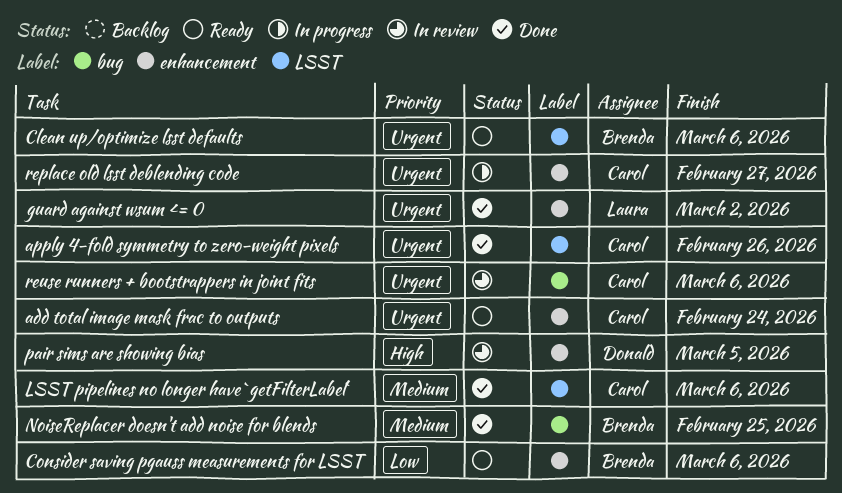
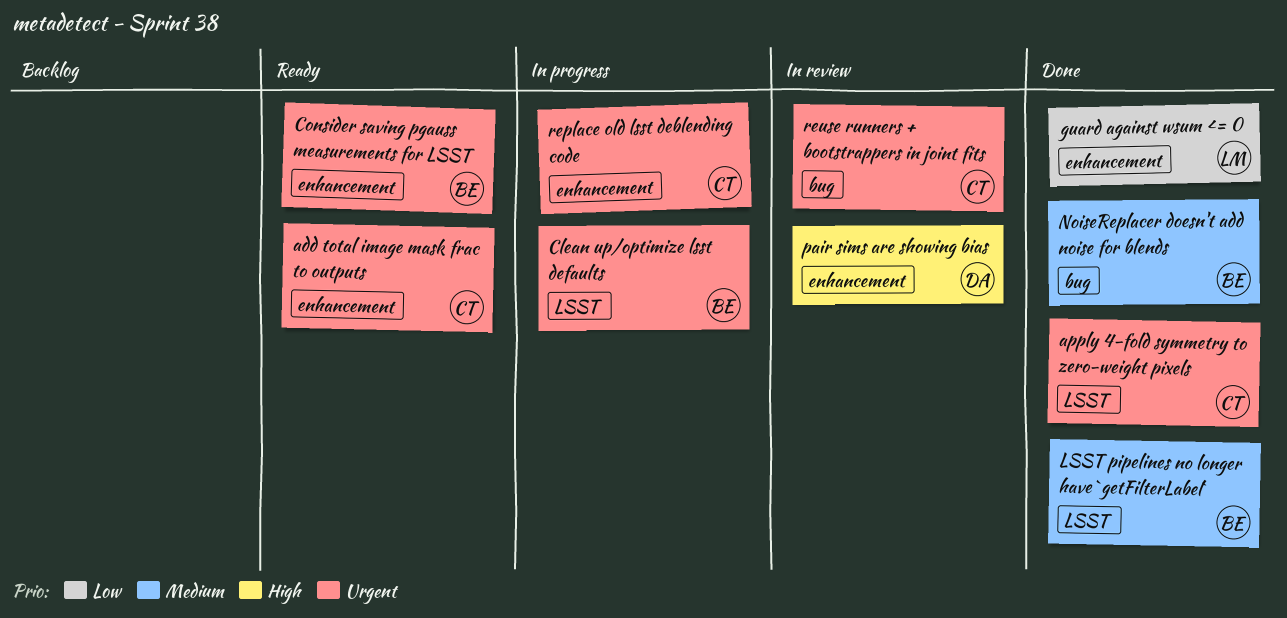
Clean up/optimize lsst defaults, status: Ready -> In progress
Consider saving pgauss measurements for LSST, priority: Low -> Urgent
guard against wsum <= 0, priority: Urgent -> Low
LSST pipelines no longer have `getFilterLabel`, owner: Carol -> Brenda

